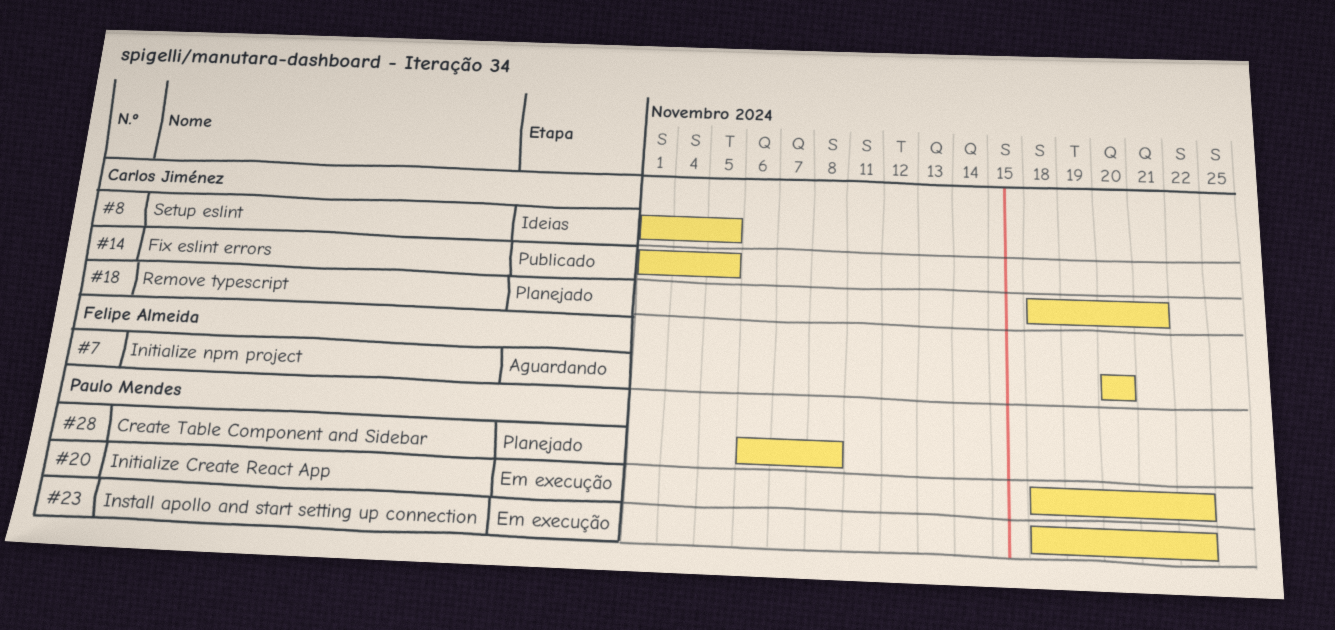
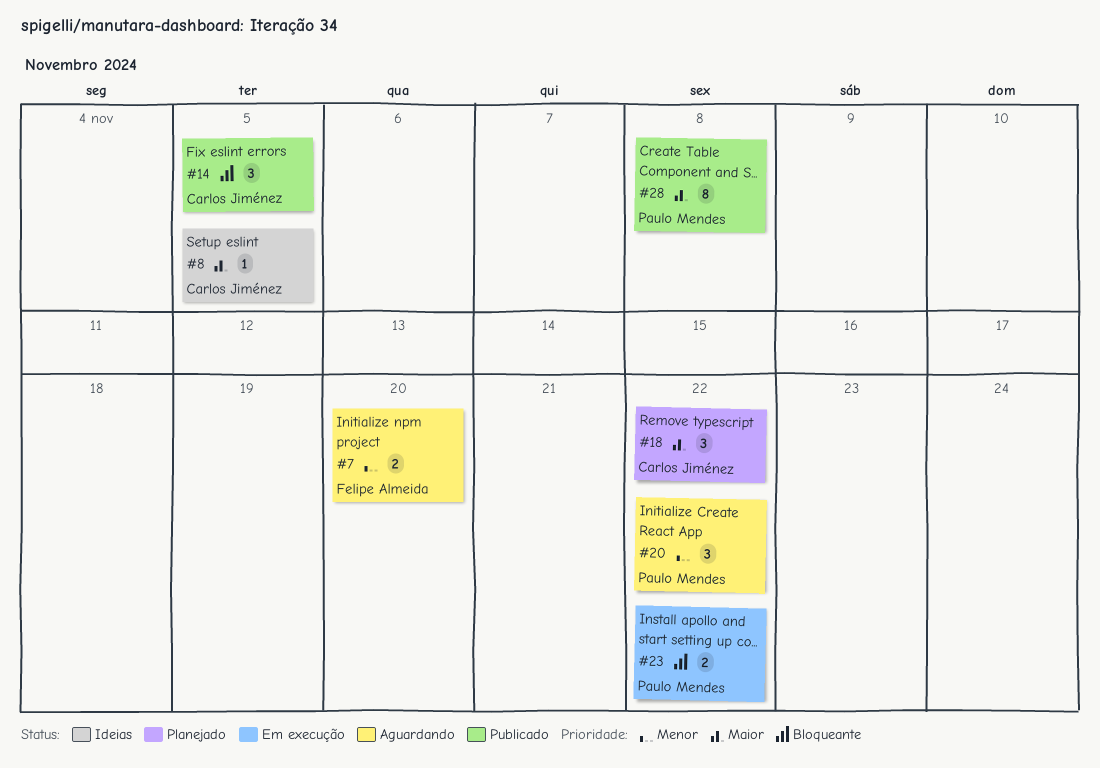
#18, due: Nov 21 -> Nov 22
#20, status: Em execução -> Aguardando
#28, status: Planejado -> Publicado

